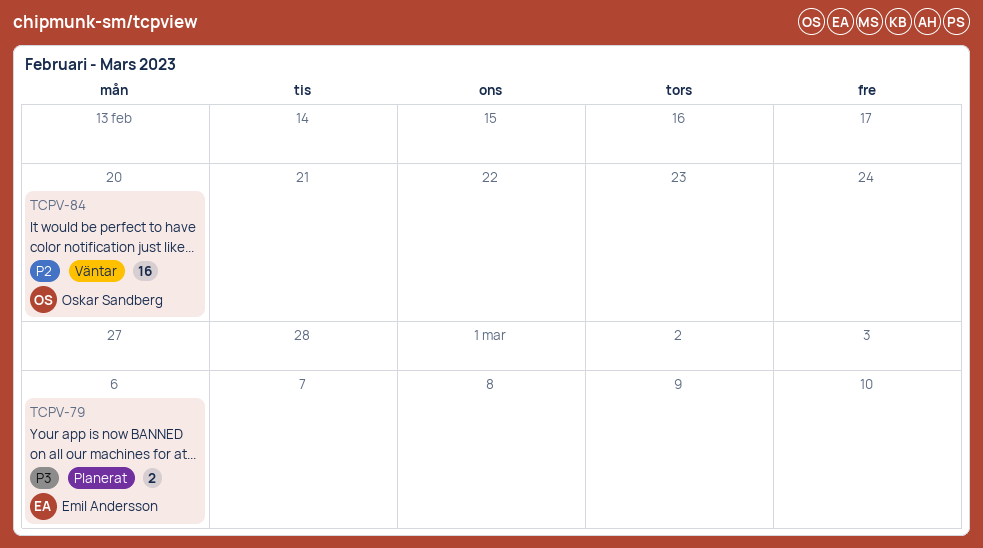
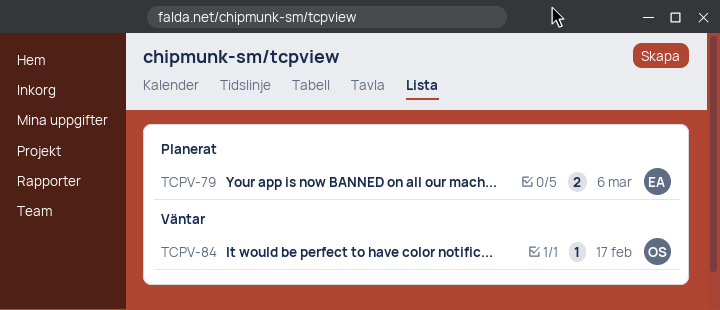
TCPV-84, estimate: 16 -> 1
TCPV-84, due: Feb 20 -> Feb 17

